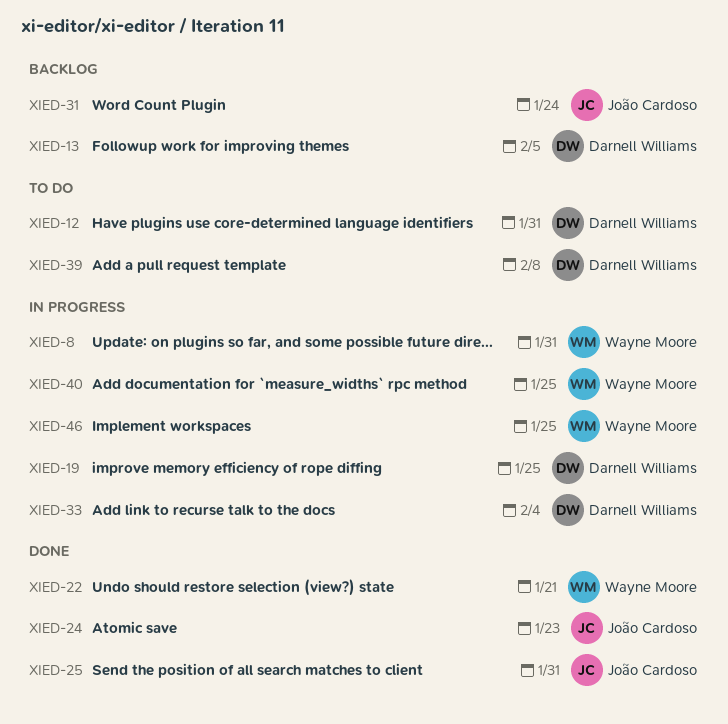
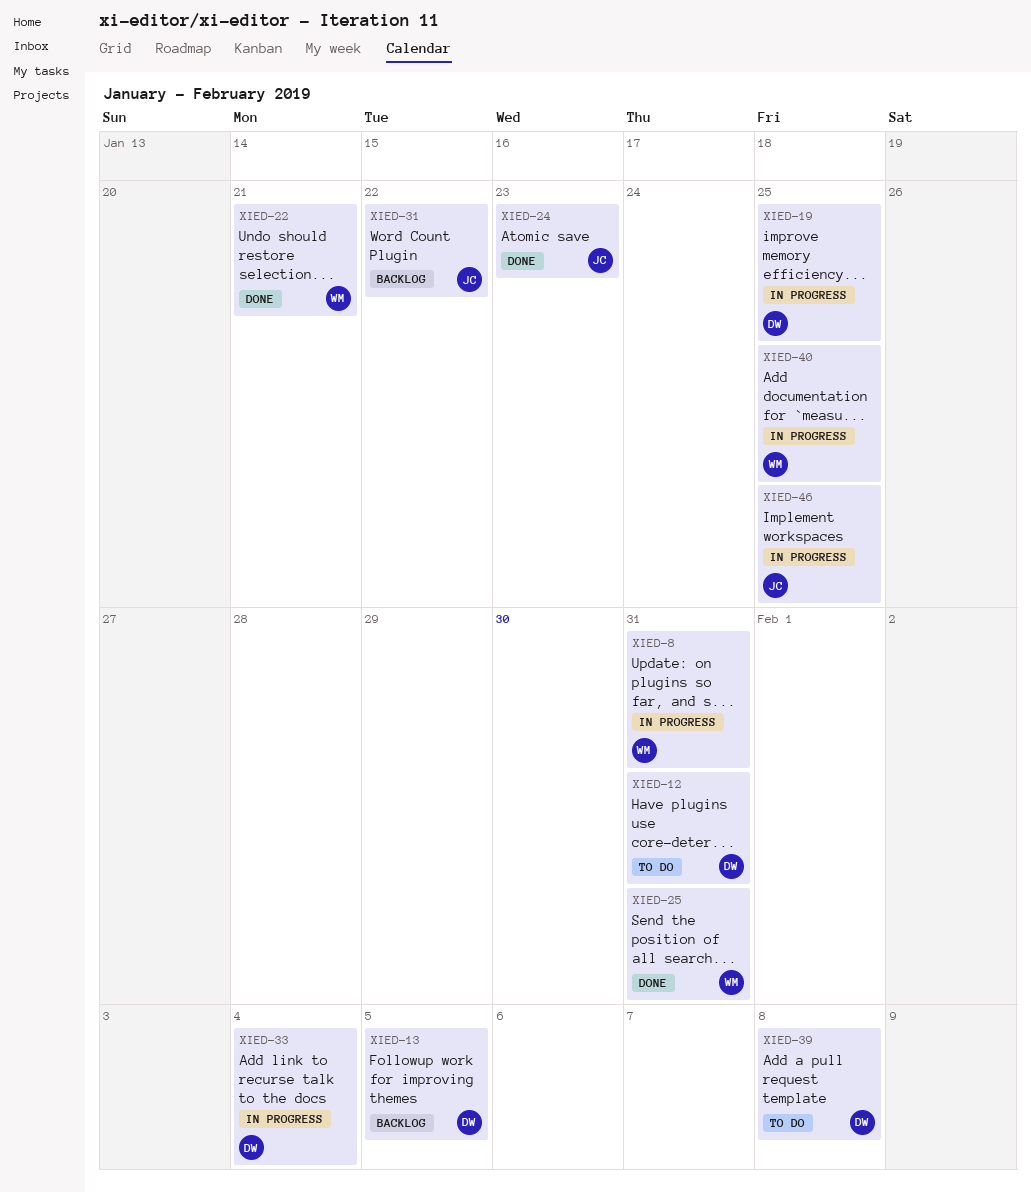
XIED-25, owner: João Cardoso -> Wayne Moore
XIED-31, due: Jan 24 -> Jan 22
XIED-46, owner: Wayne Moore -> João Cardoso

